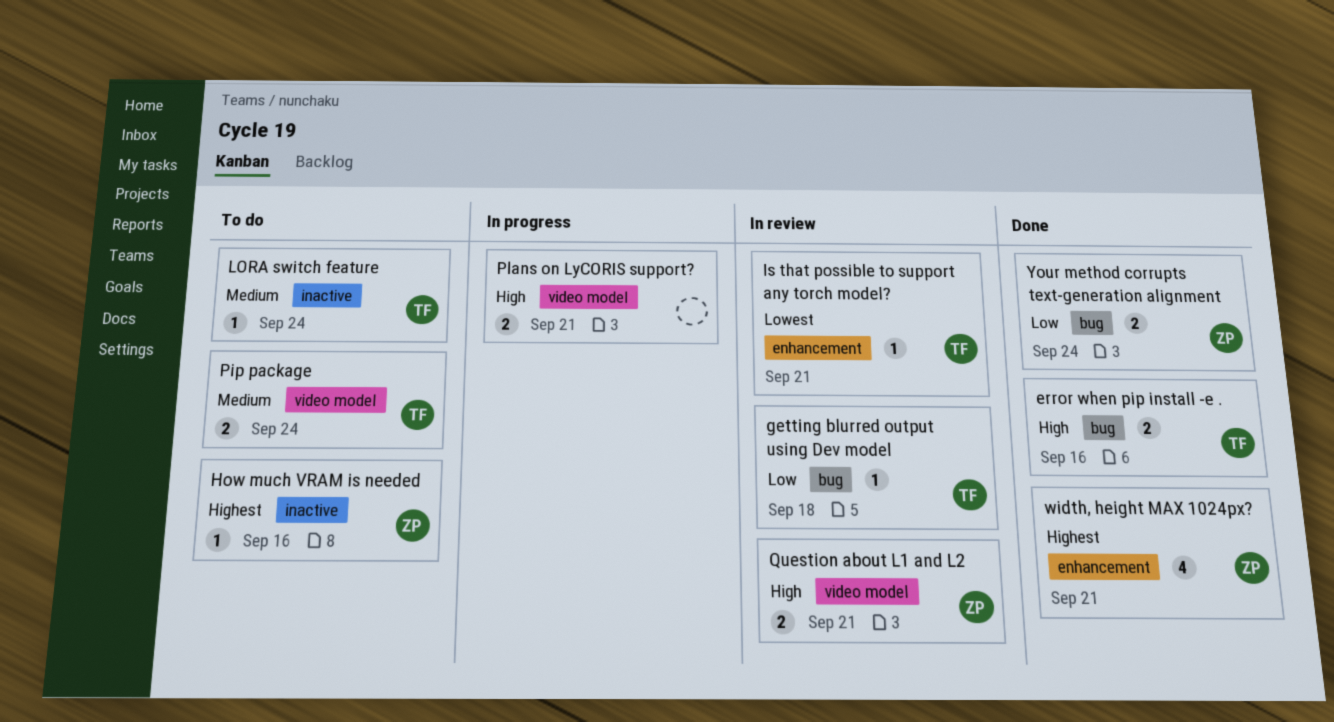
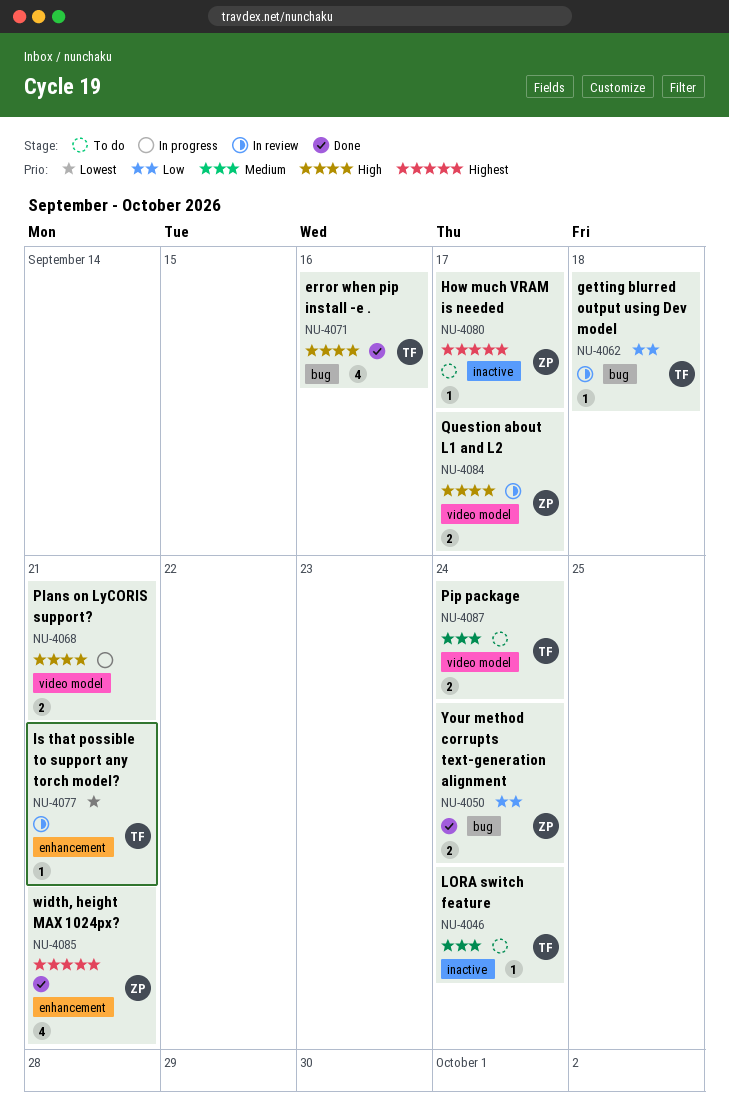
error when pip install -e ., estimate: 2 -> 4
How much VRAM is needed, due: Sep 16 -> Sep 17
Question about L1 and L2, due: Sep 21 -> Sep 17

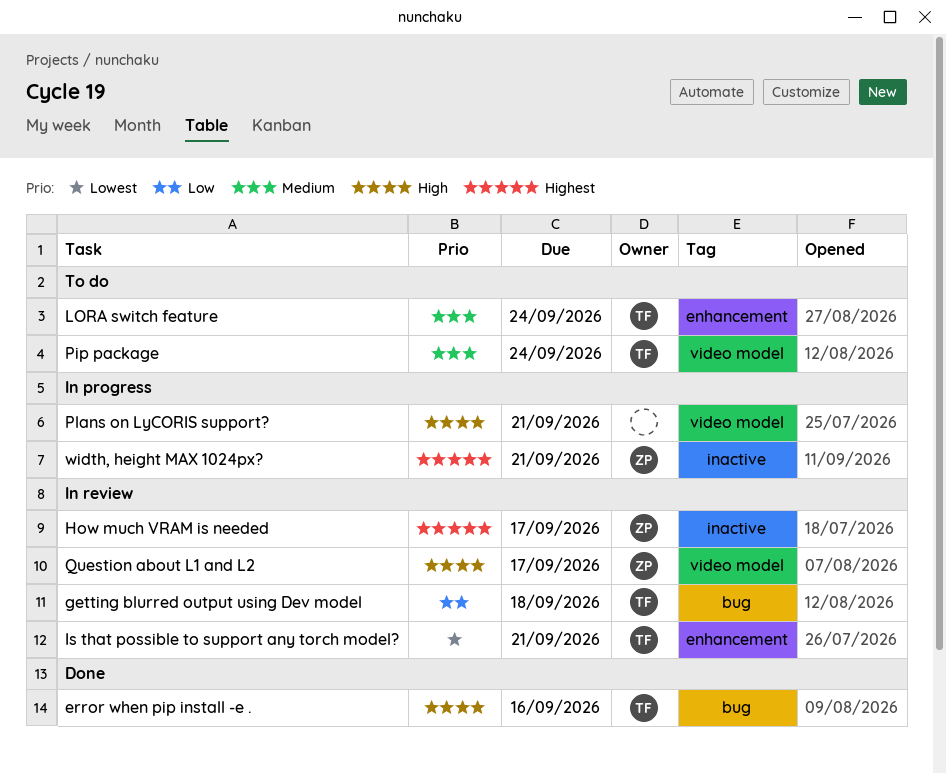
How much VRAM is needed, status: To do -> In review
LORA switch feature, label: inactive -> enhancement
width, height MAX 1024px?, status: Done -> In progress
width, height MAX 1024px?, label: enhancement -> inactive
Your method corrupts text-generation alignment: present -> none

